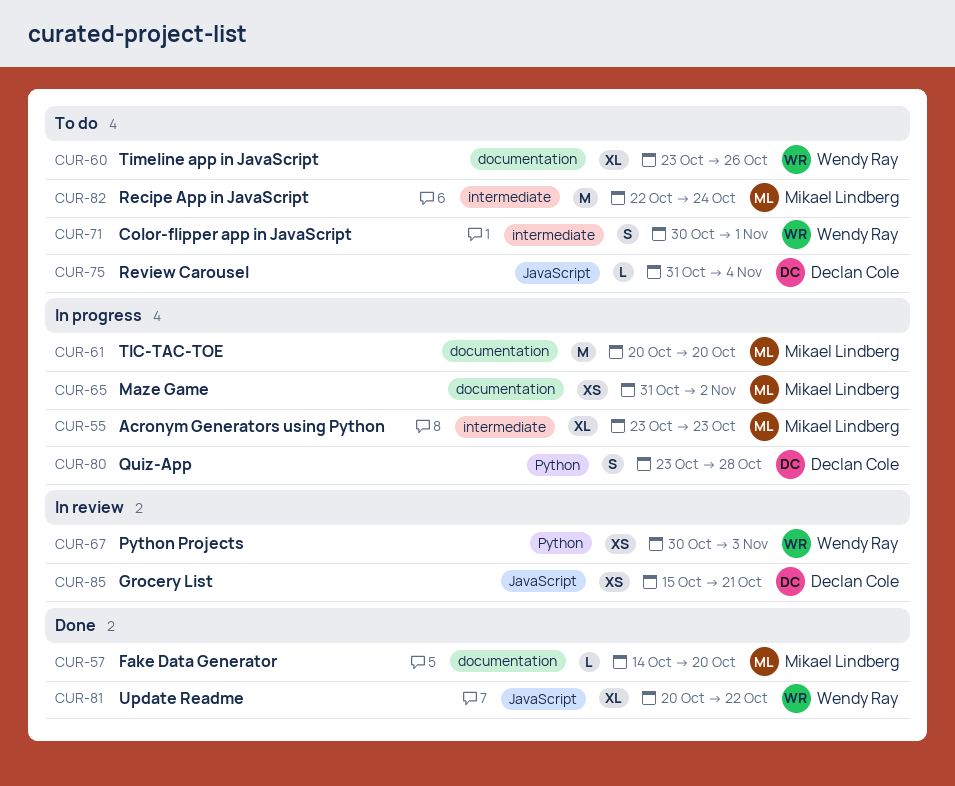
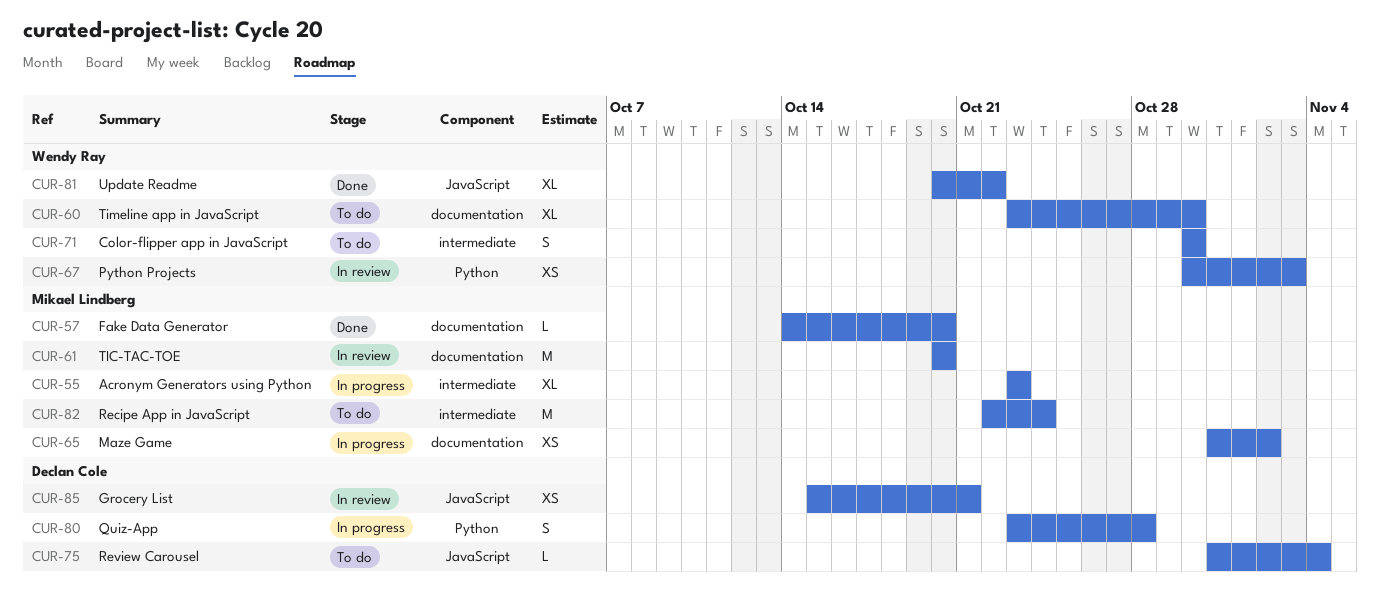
CUR-60, due: Oct 26 -> Oct 30
CUR-61, status: In progress -> In review
CUR-71, due: Nov 1 -> Oct 30

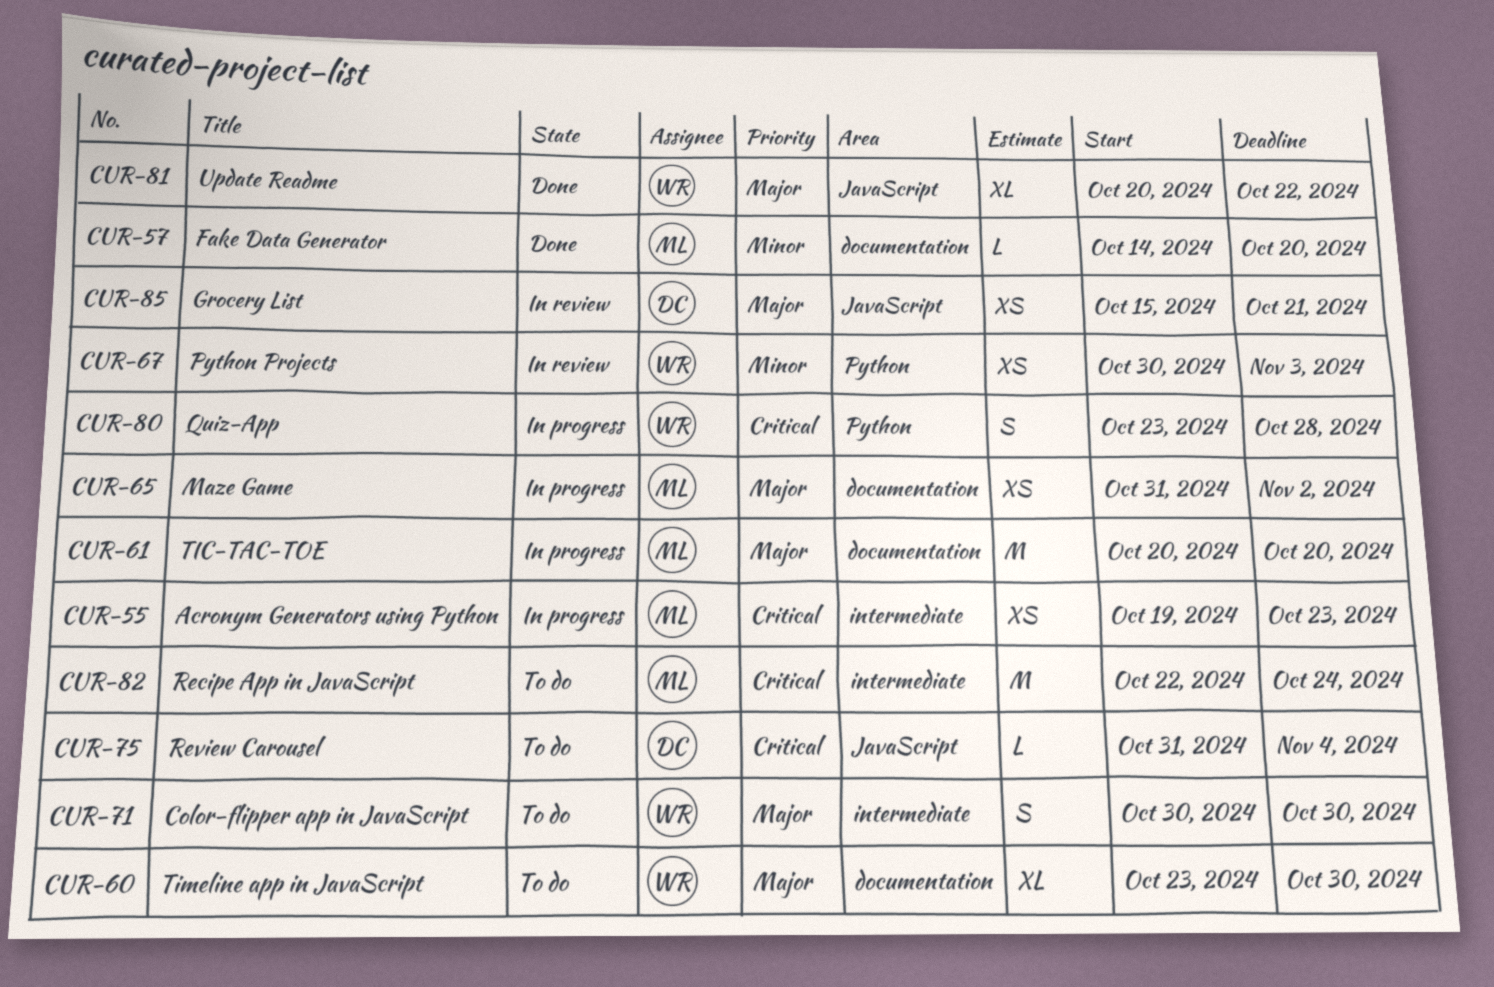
CUR-55, estimate: XL -> XS
CUR-55, start: Oct 23 -> Oct 19
CUR-61, status: In review -> In progress
CUR-80, owner: Declan Cole -> Wendy Ray

